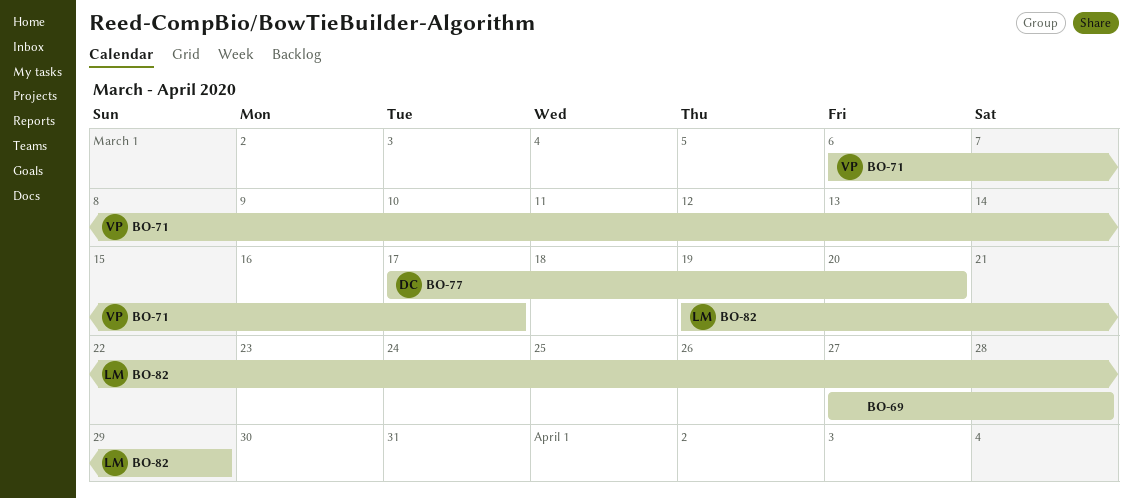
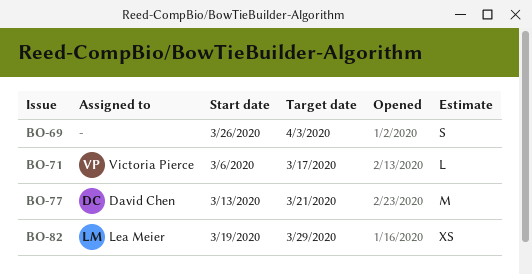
BO-69, start: Mar 27 -> Mar 26
BO-69, due: Mar 28 -> Apr 3
BO-77, start: Mar 17 -> Mar 13
BO-77, due: Mar 20 -> Mar 21

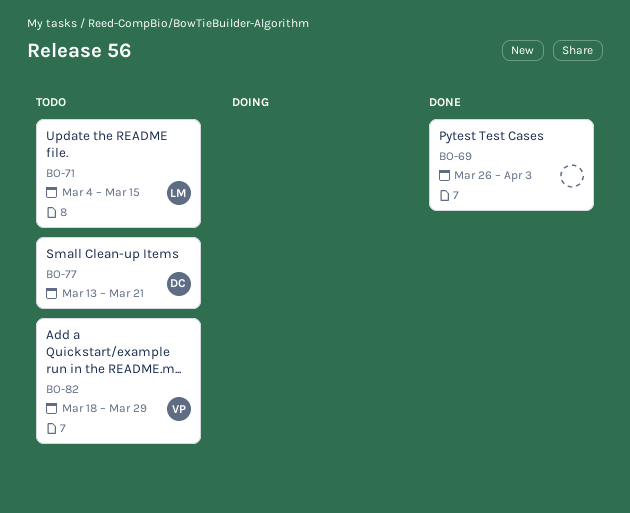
BO-71, owner: Victoria Pierce -> Lea Meier
BO-71, start: Mar 6 -> Mar 4
BO-71, due: Mar 17 -> Mar 15
BO-82, owner: Lea Meier -> Victoria Pierce
BO-82, start: Mar 19 -> Mar 18

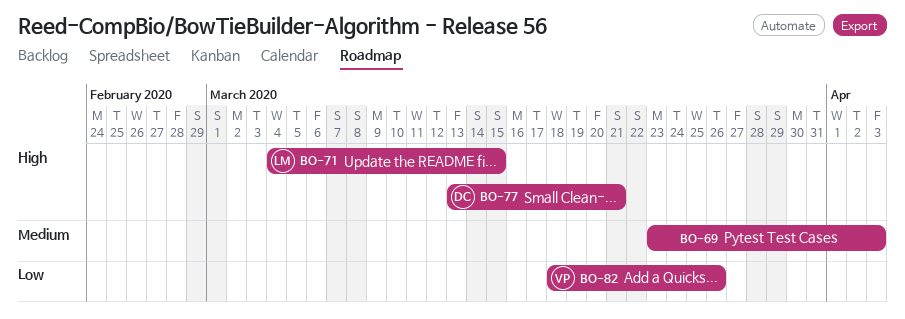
BO-69, start: Mar 26 -> Mar 23
BO-82, due: Mar 29 -> Mar 26

